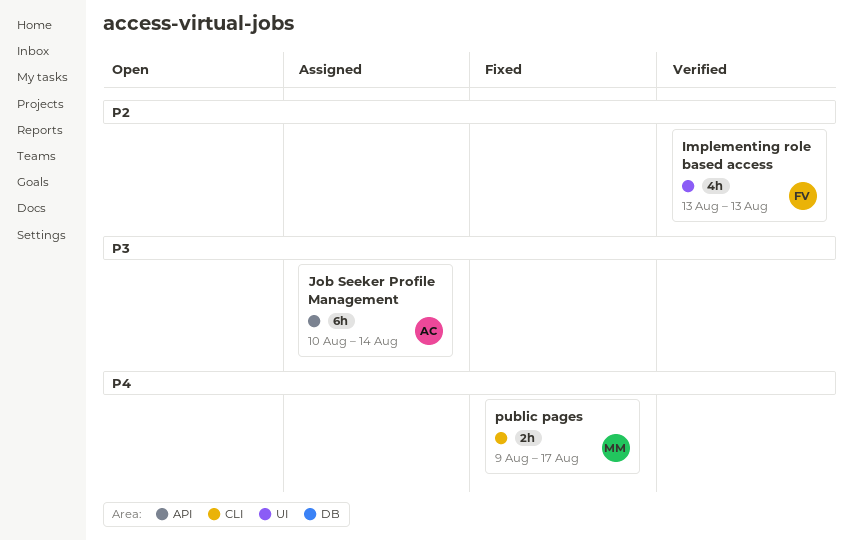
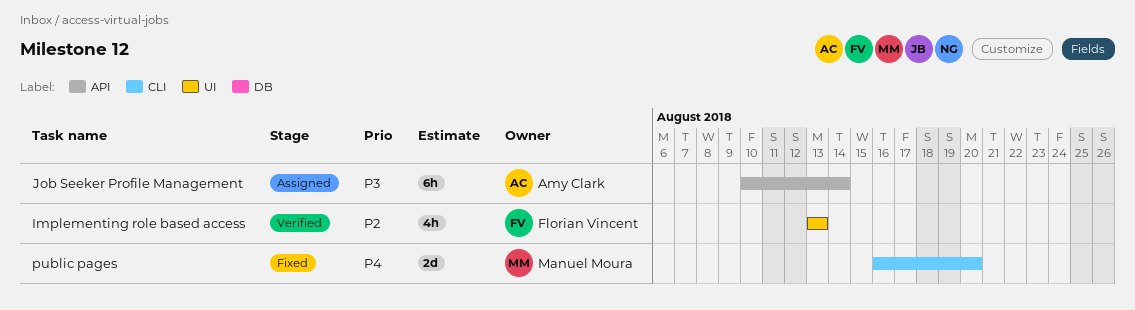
public pages, estimate: 2h -> 2d
public pages, start: Aug 9 -> Aug 16
public pages, due: Aug 17 -> Aug 20

